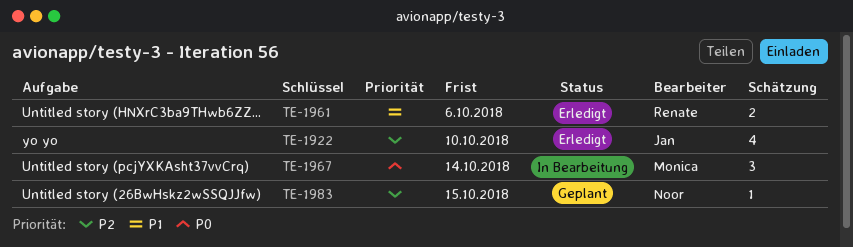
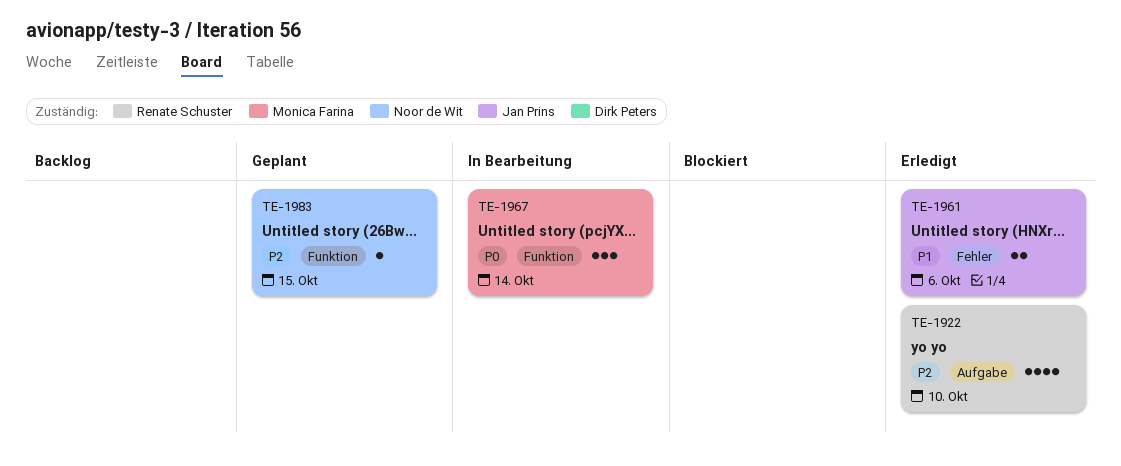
TE-1922, owner: Jan Prins -> Renate Schuster
TE-1961, owner: Renate Schuster -> Jan Prins

